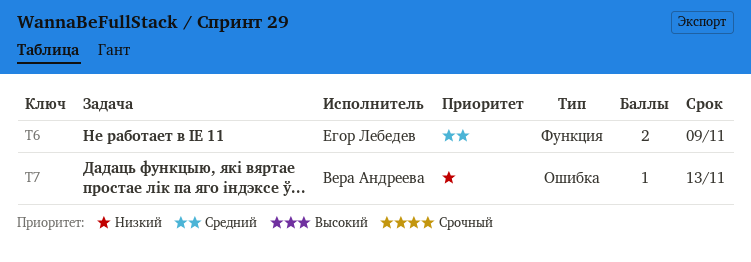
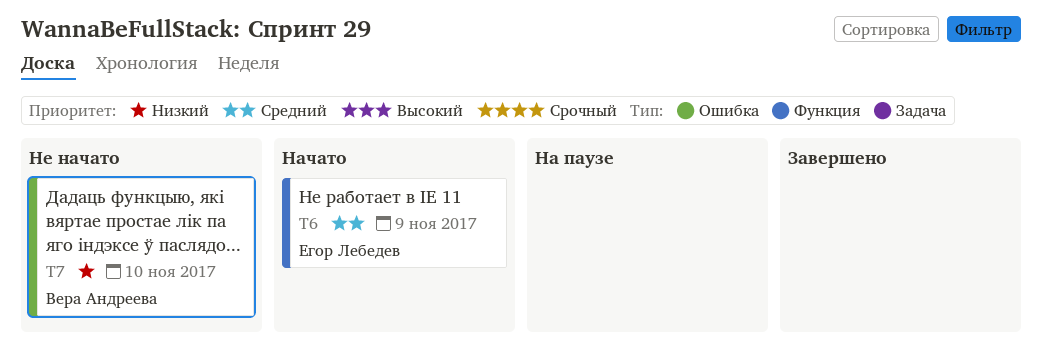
T7, due: Nov 13 -> Nov 10

